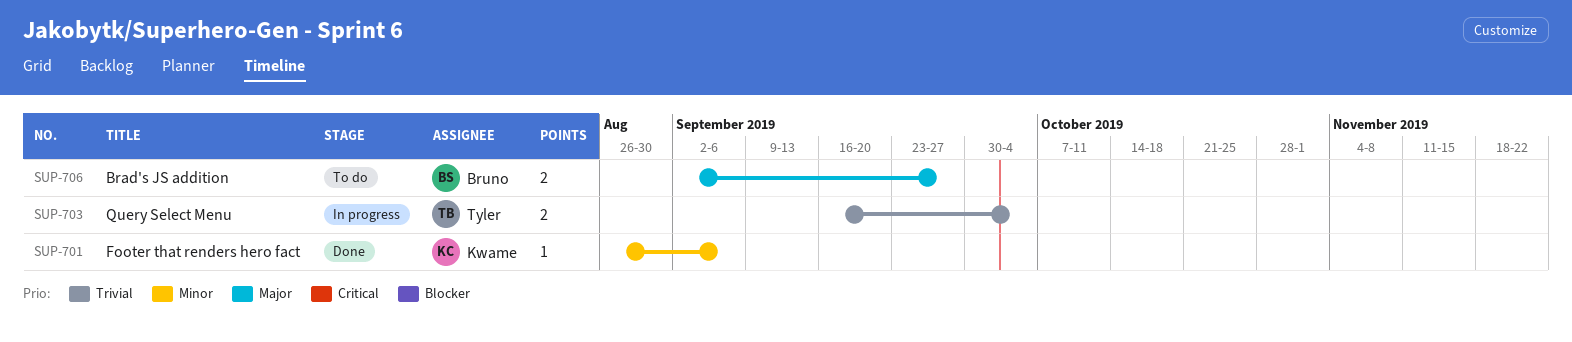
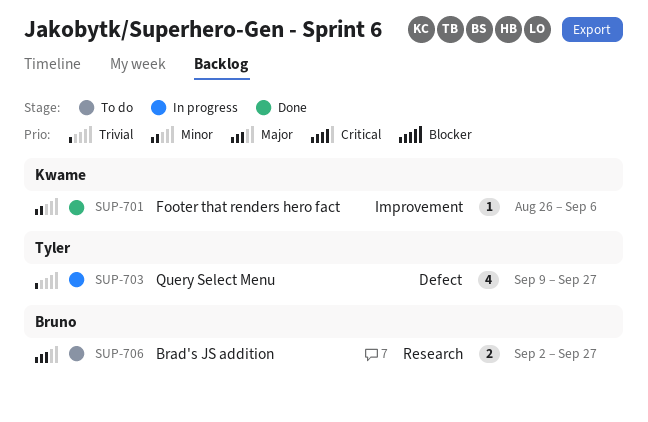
SUP-703, estimate: 2 -> 4
SUP-703, start: Sep 16 -> Sep 9
SUP-703, due: Oct 4 -> Sep 27

